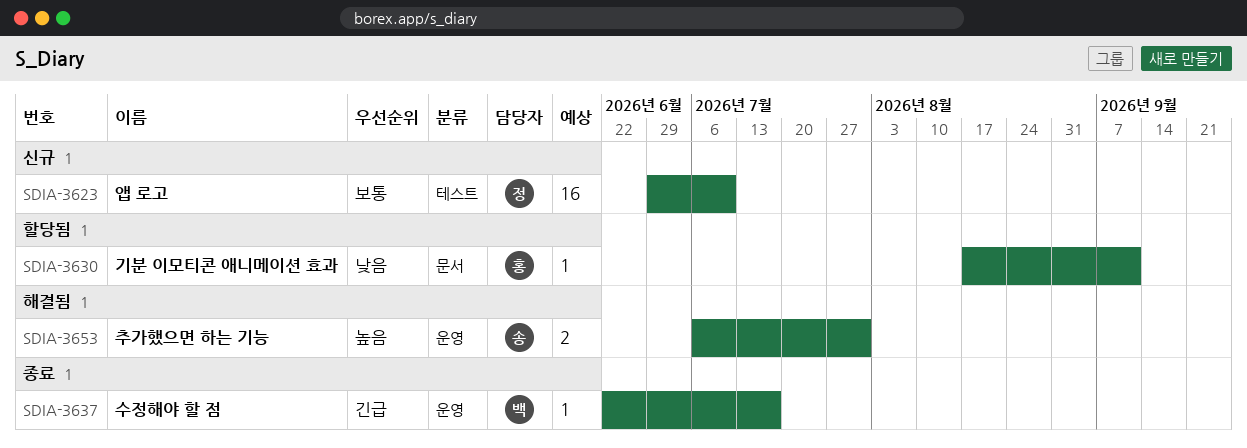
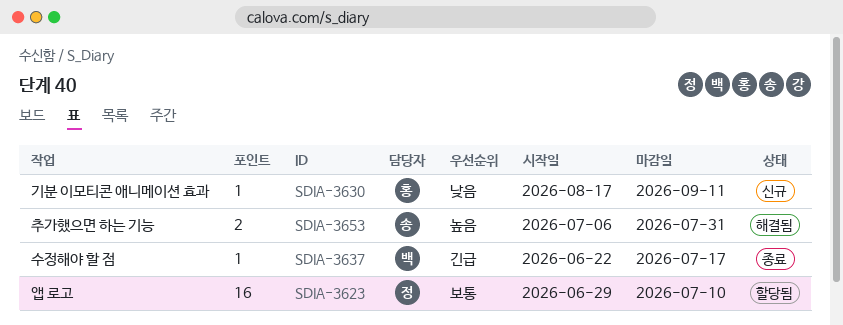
SDIA-3623, status: 신규 -> 할당됨
SDIA-3630, status: 할당됨 -> 신규

